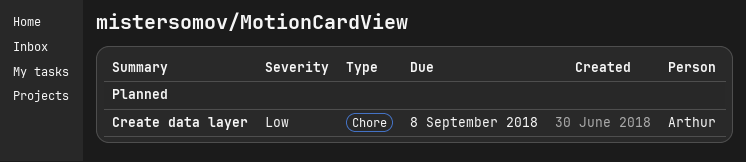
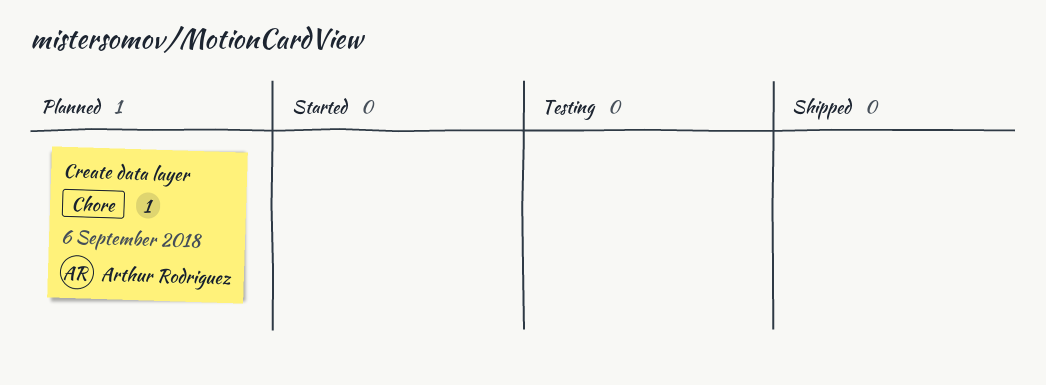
Create data layer, due: Sep 8 -> Sep 6

